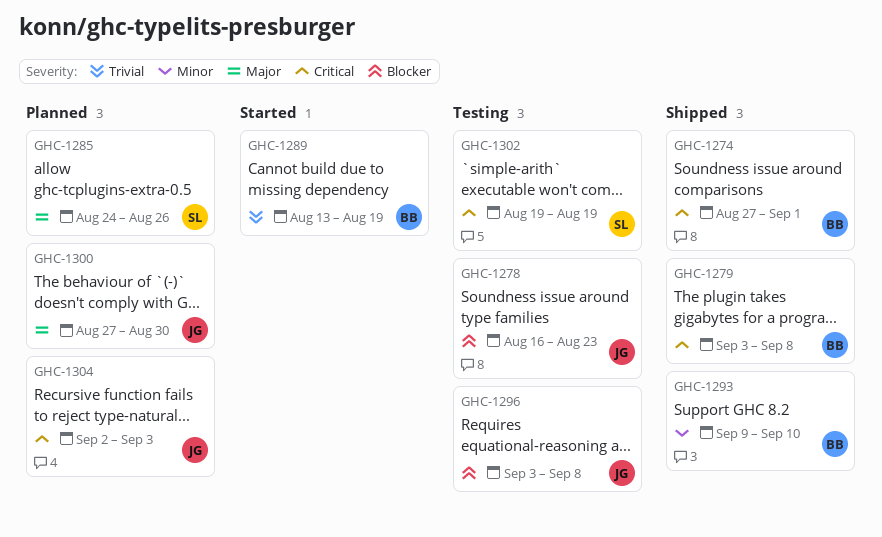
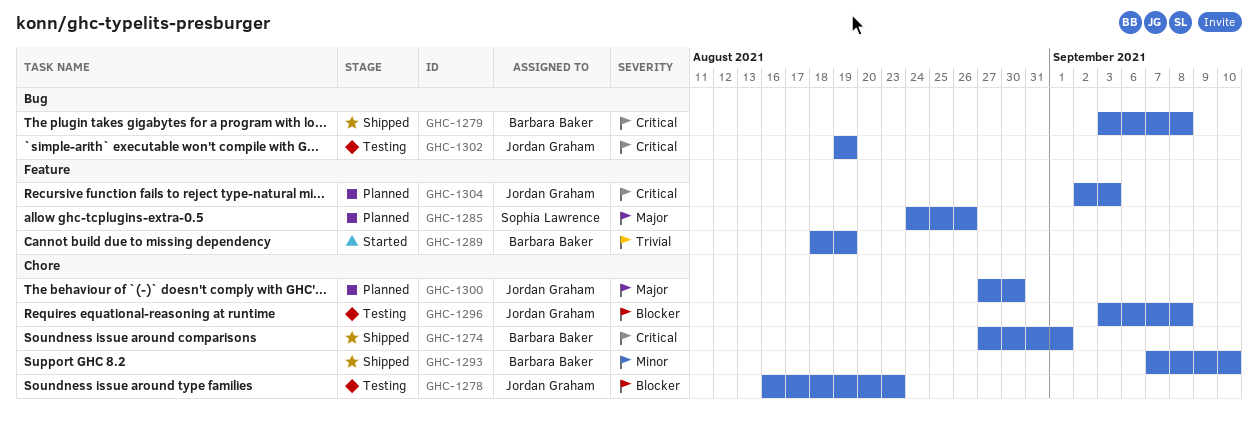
GHC-1289, start: Aug 13 -> Aug 18
GHC-1293, start: Sep 9 -> Sep 7
GHC-1302, owner: Sophia Lawrence -> Jordan Graham

